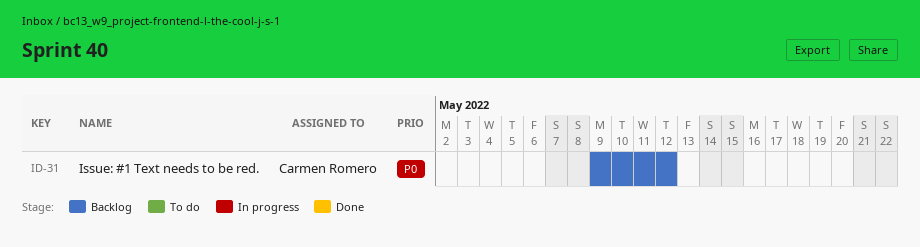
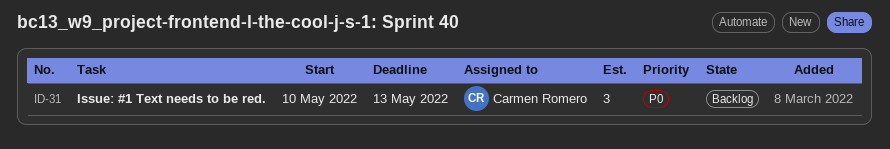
ID-31, start: May 9 -> May 10
ID-31, due: May 12 -> May 13

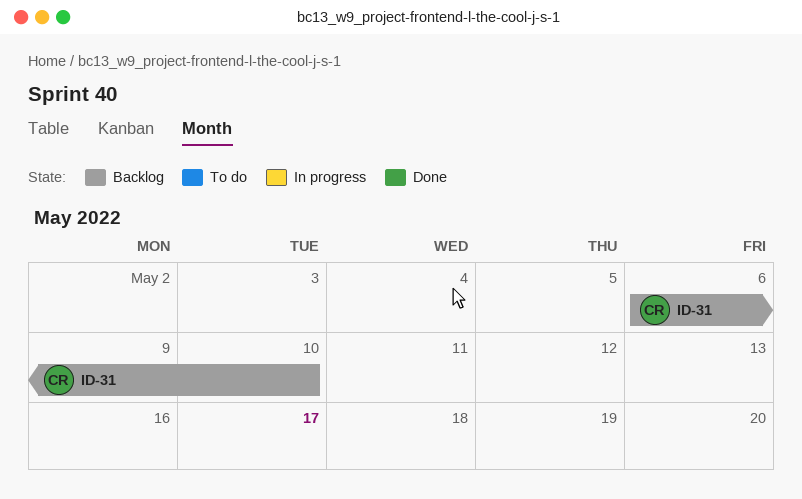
ID-31, start: May 10 -> May 6
ID-31, due: May 13 -> May 10

